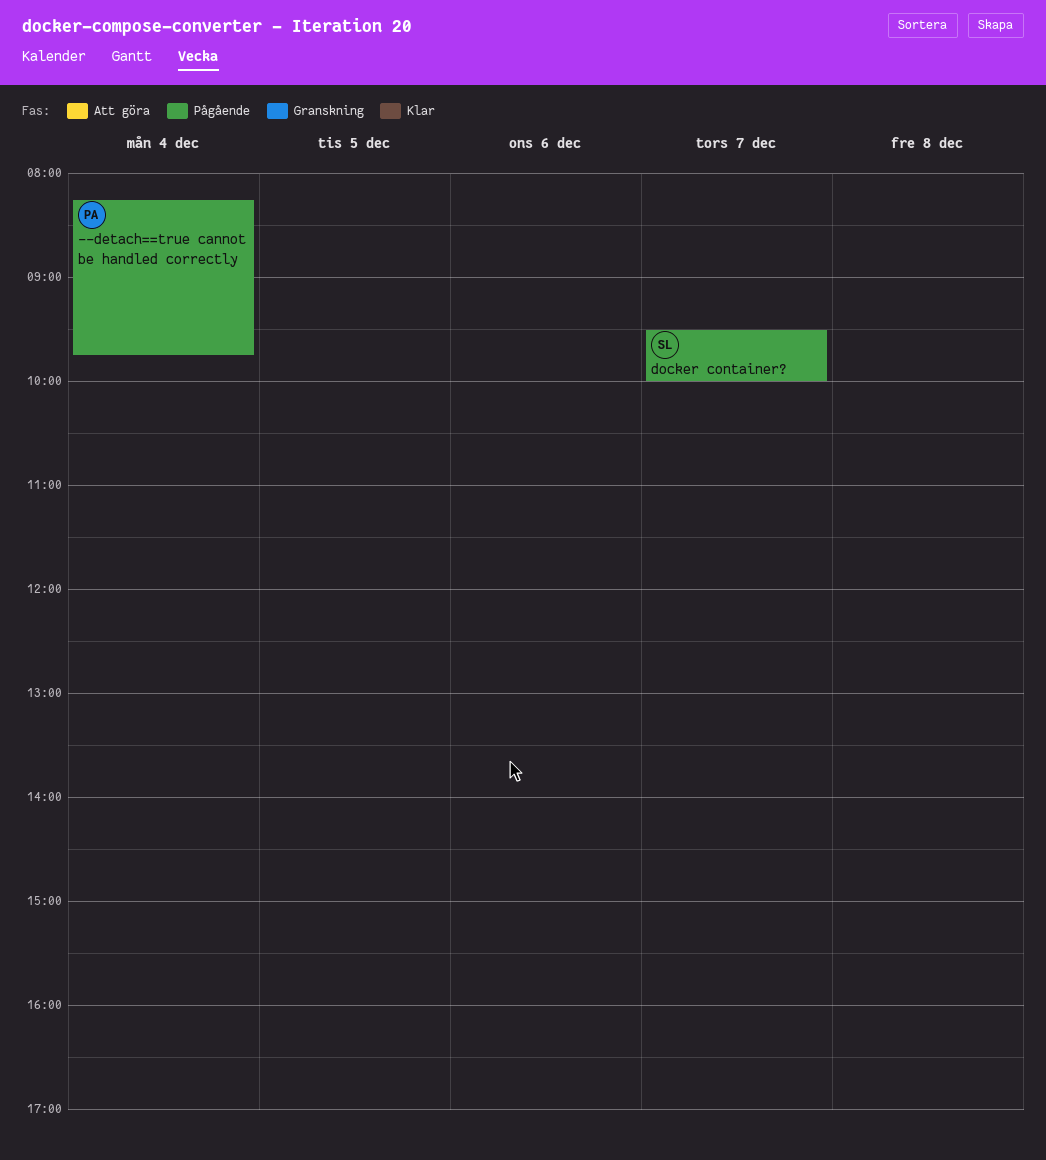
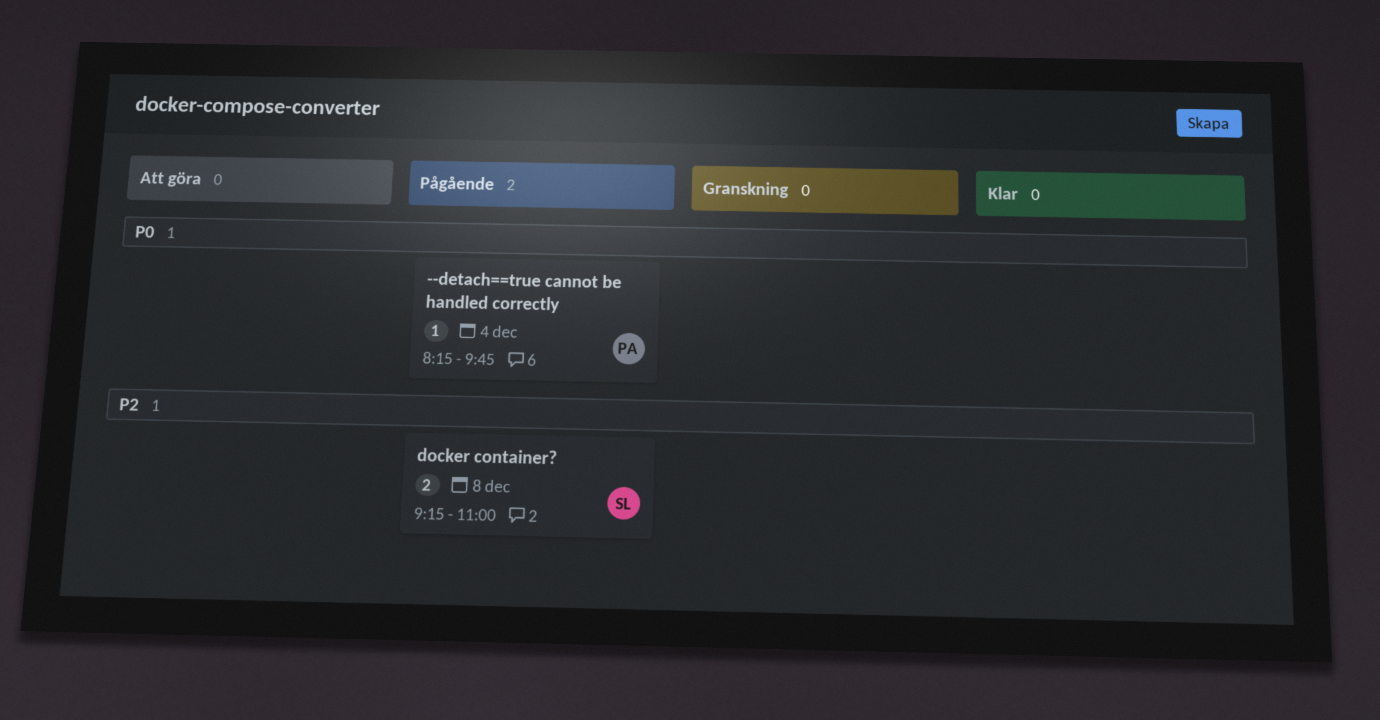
docker container?, day: Dec 7 -> Dec 8
docker container?, begins: 09:30 -> 09:15
docker container?, ends: 10:00 -> 11:00

